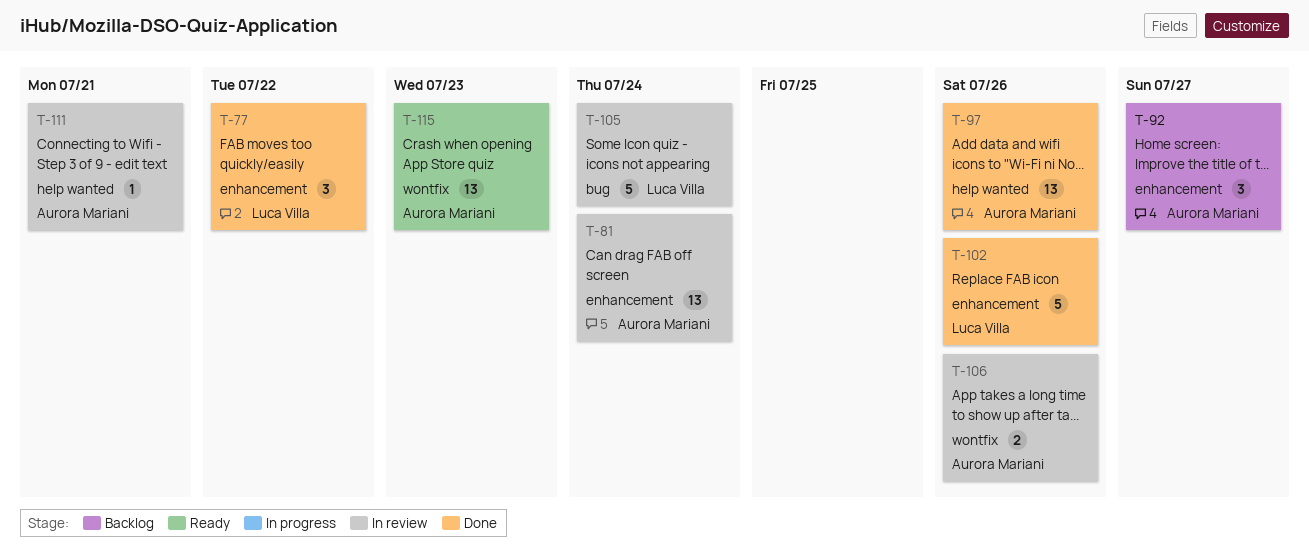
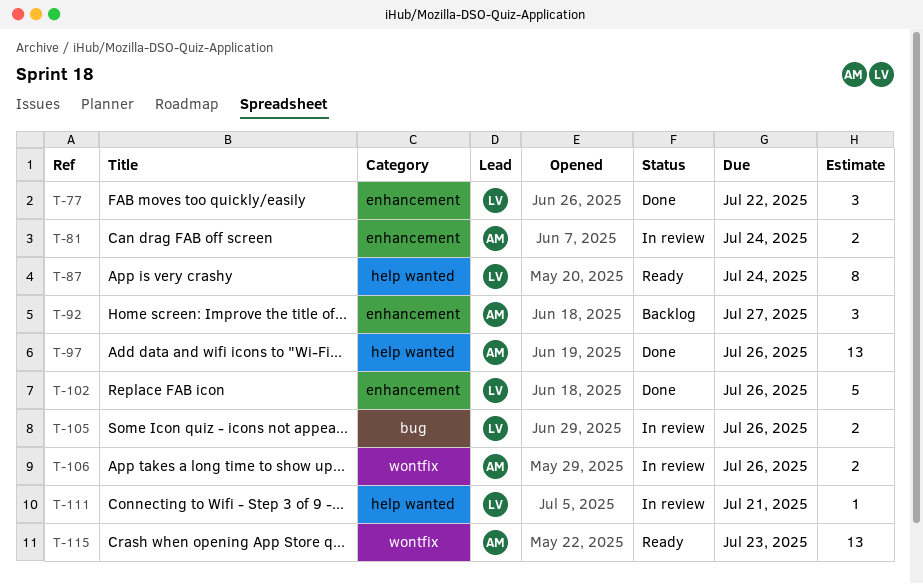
T-81, estimate: 13 -> 2
T-87: none -> present
T-105, estimate: 5 -> 2
T-105, due: Jul 24 -> Jul 26
T-111, owner: Aurora Mariani -> Luca Villa

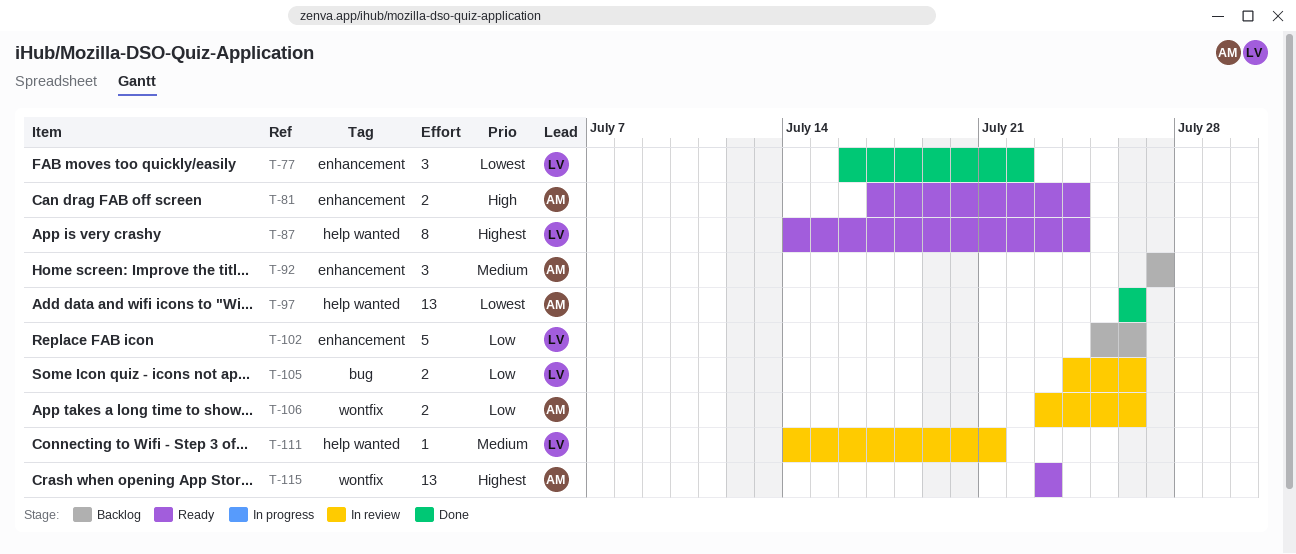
T-81, status: In review -> Ready
T-102, status: Done -> Backlog

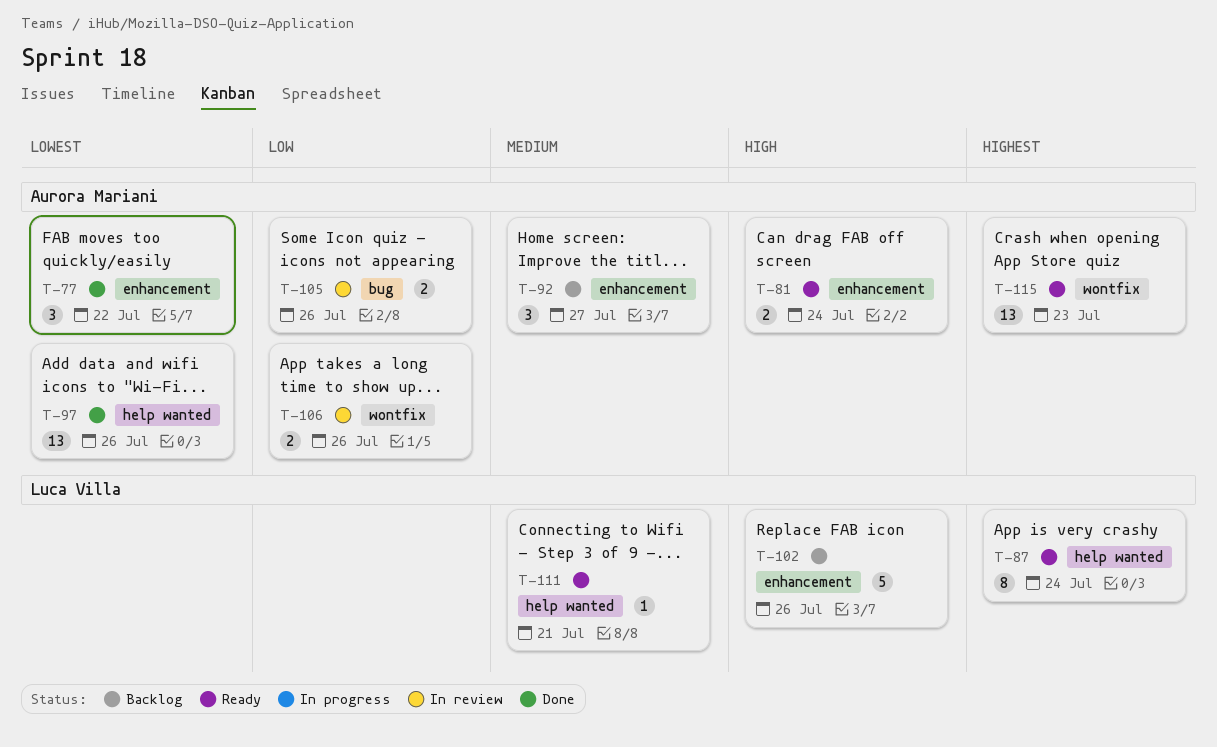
T-77, owner: Luca Villa -> Aurora Mariani
T-102, priority: Low -> High
T-105, owner: Luca Villa -> Aurora Mariani
T-111, status: In review -> Ready

